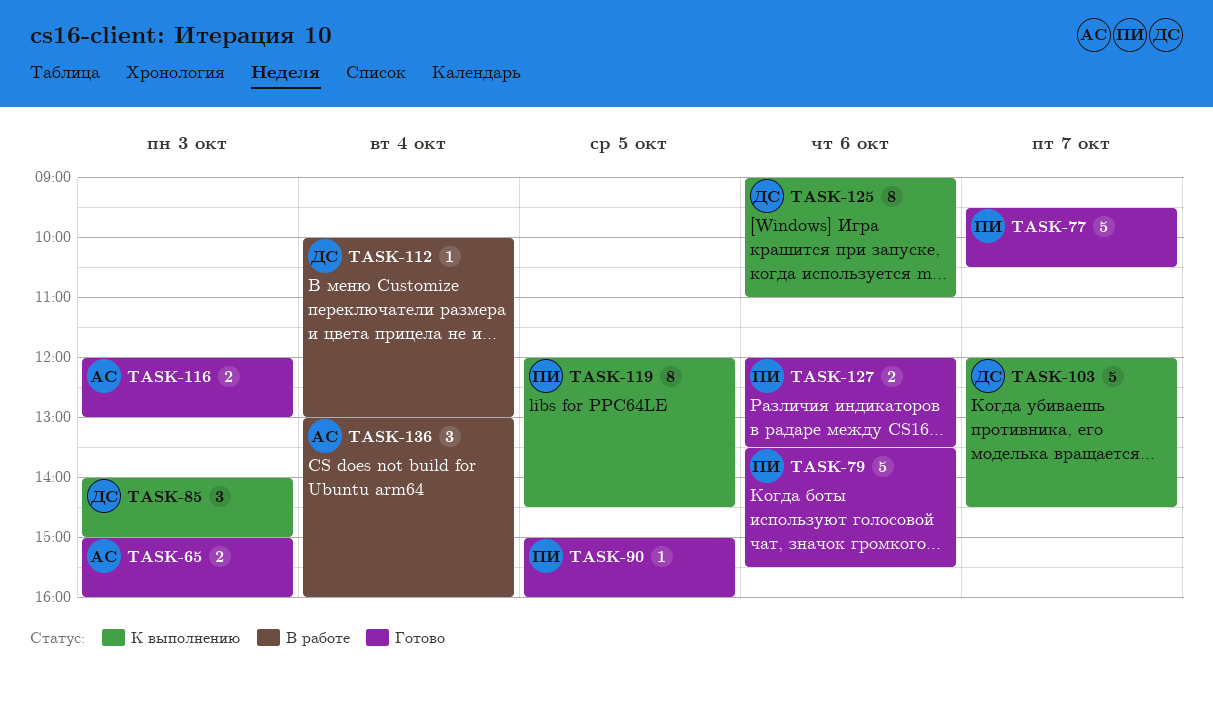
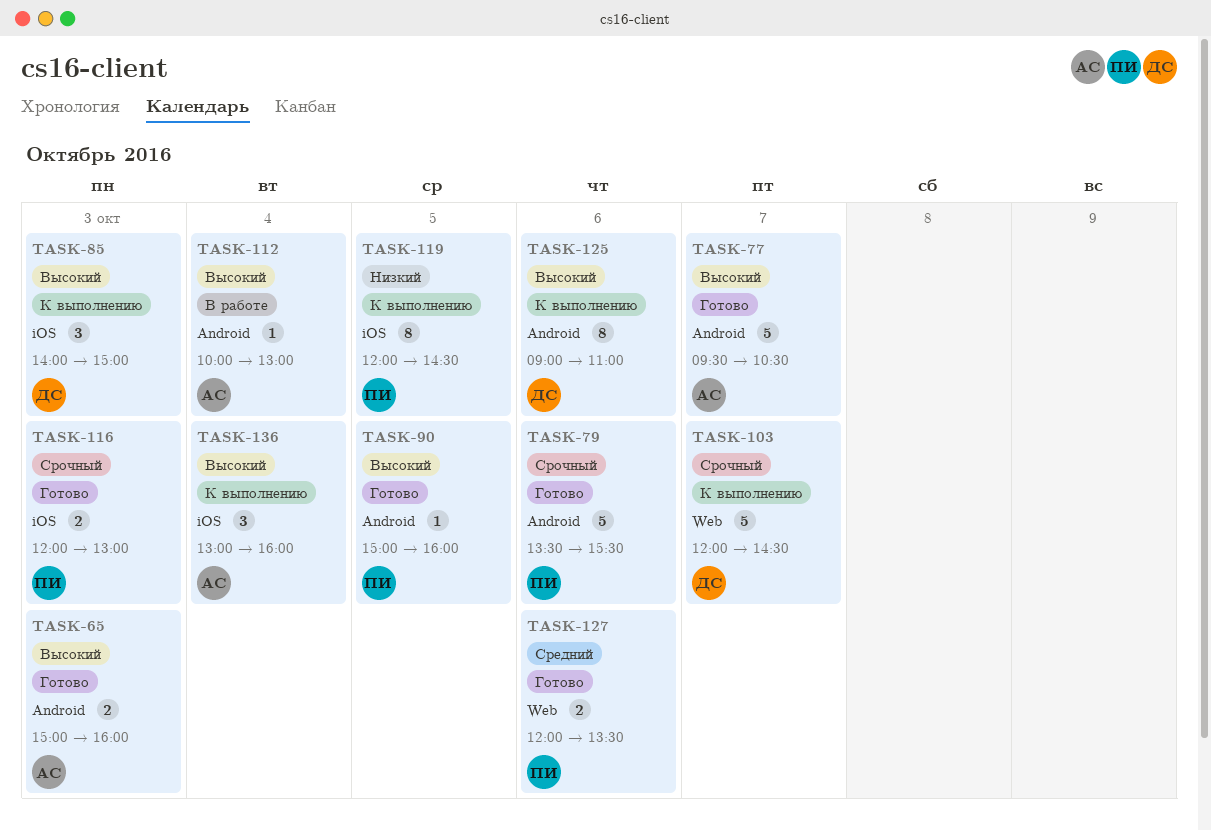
TASK-77, owner: ПИ -> АС
TASK-112, owner: ДС -> АС
TASK-116, owner: АС -> ПИ
TASK-136, status: В работе -> К выполнению

